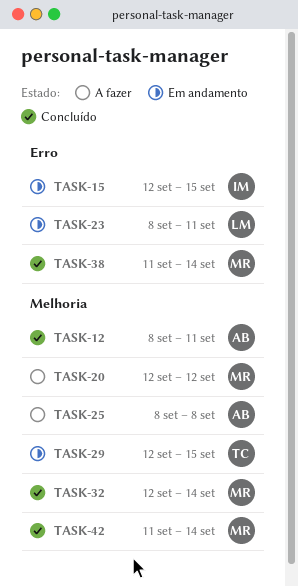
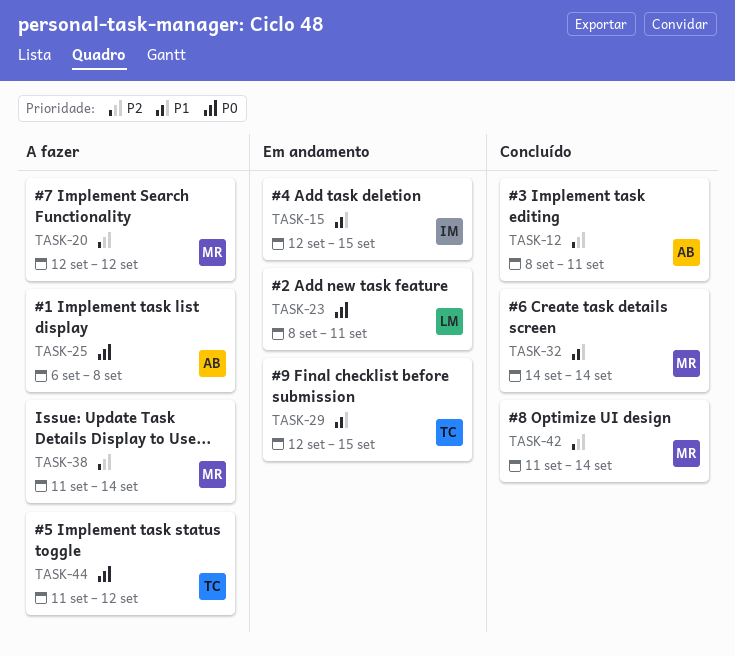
TASK-25, start: Sep 8 -> Sep 6
TASK-32, start: Sep 12 -> Sep 14
TASK-38, status: Concluído -> A fazer
TASK-44: none -> present

